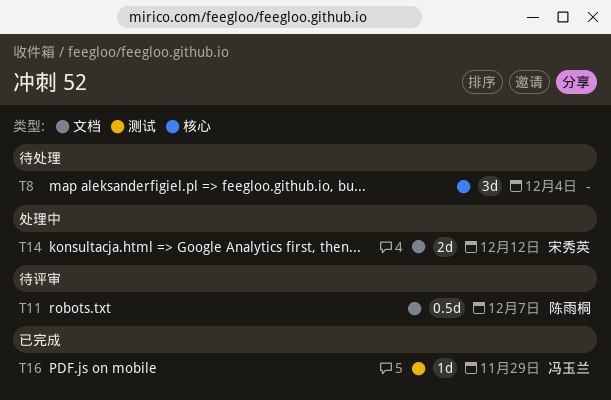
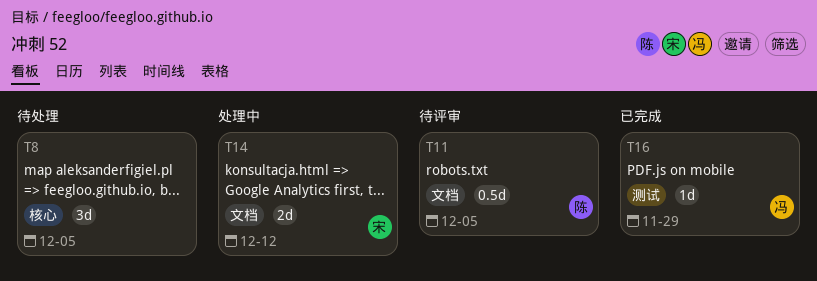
T8, due: Dec 4 -> Dec 5
T11, due: Dec 7 -> Dec 5

